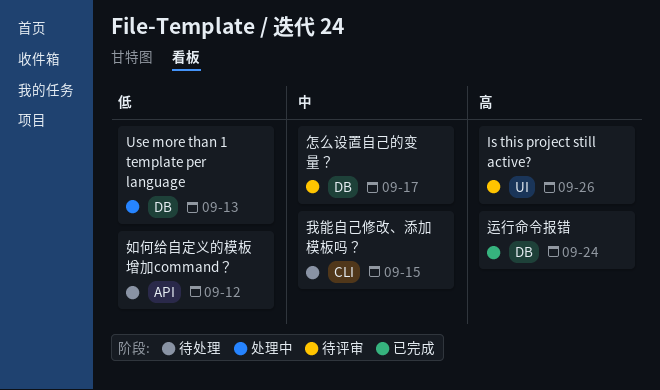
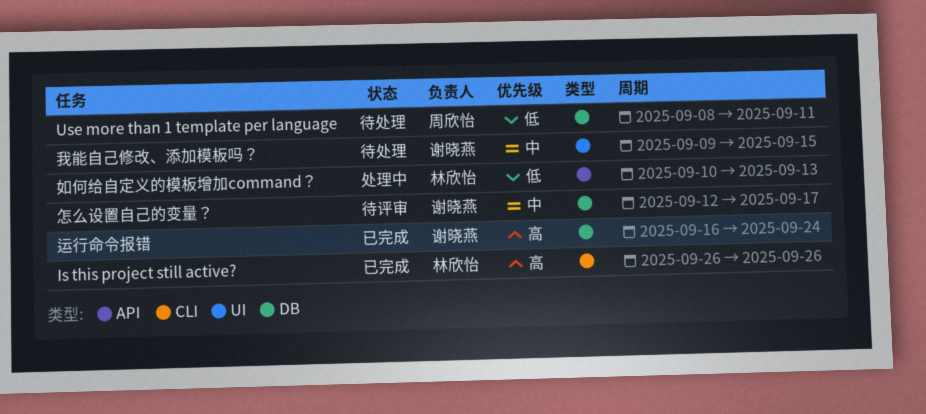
Is this project still active?, status: 待评审 -> 已完成
Is this project still active?, label: UI -> CLI
Use more than 1 template per language, status: 处理中 -> 待处理
Use more than 1 template per language, due: Sep 13 -> Sep 11
如何给自定义的模板增加command？, status: 待处理 -> 处理中
如何给自定义的模板增加command？, due: Sep 12 -> Sep 13
我能自己修改、添加模板吗？, label: CLI -> UI

